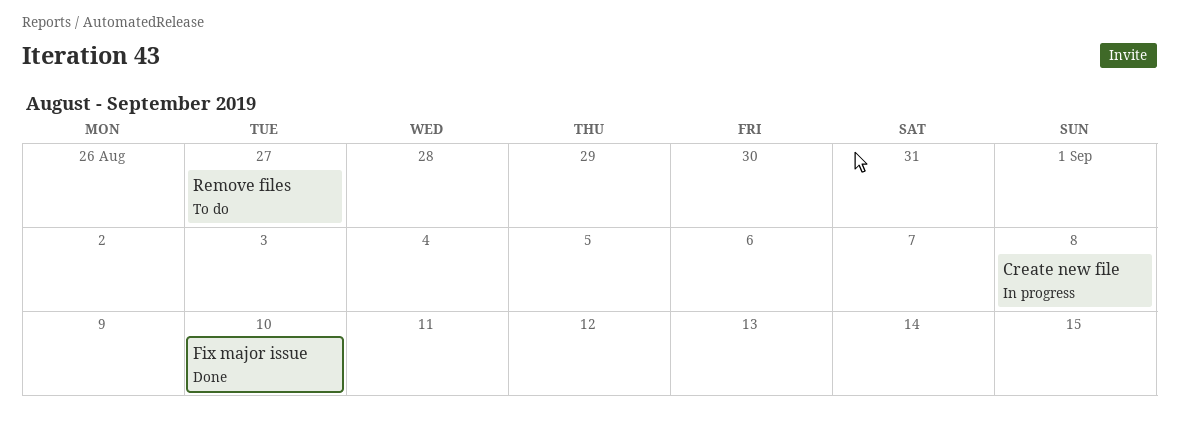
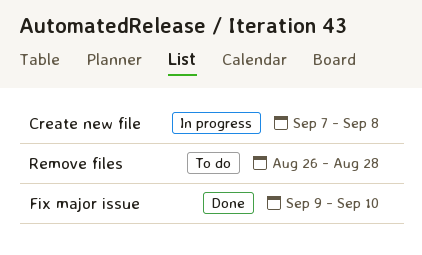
Remove files, due: Aug 27 -> Aug 28

